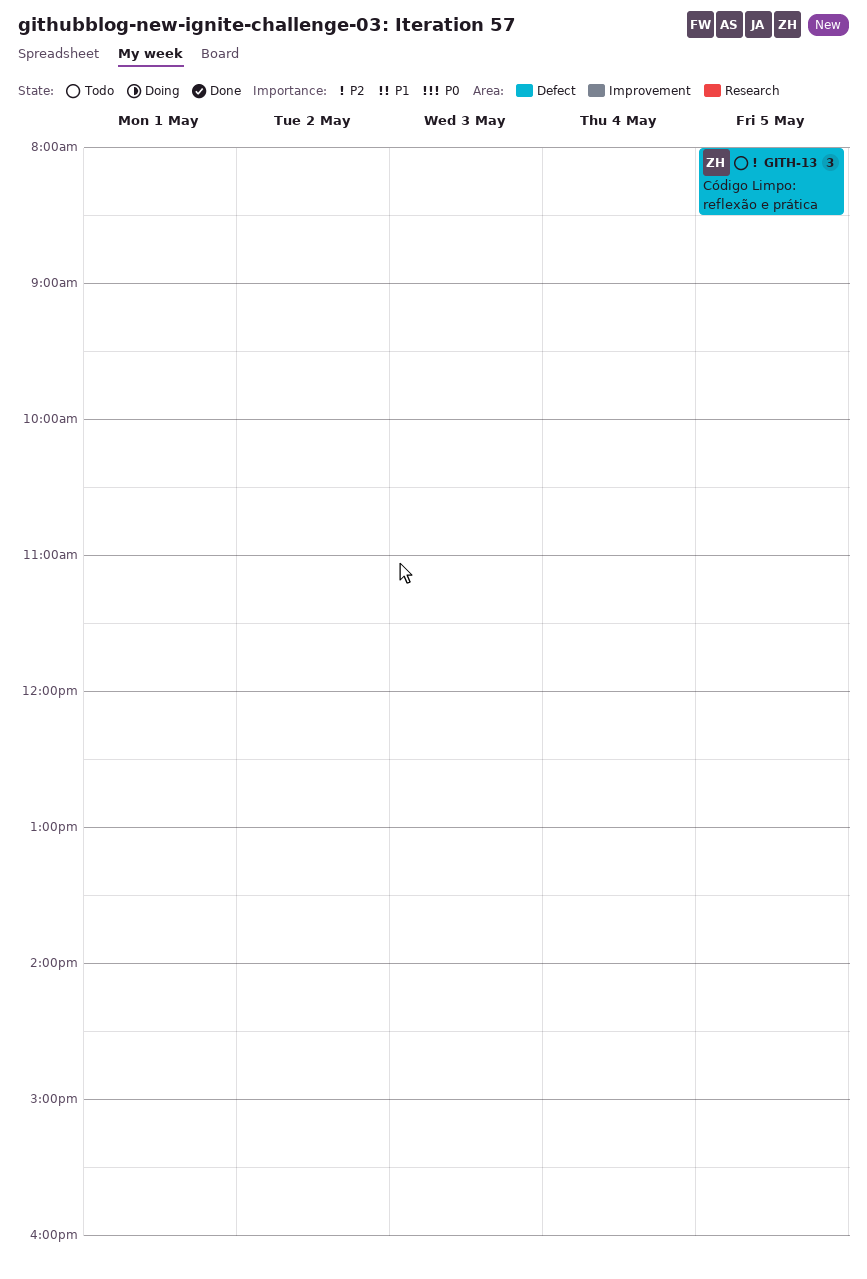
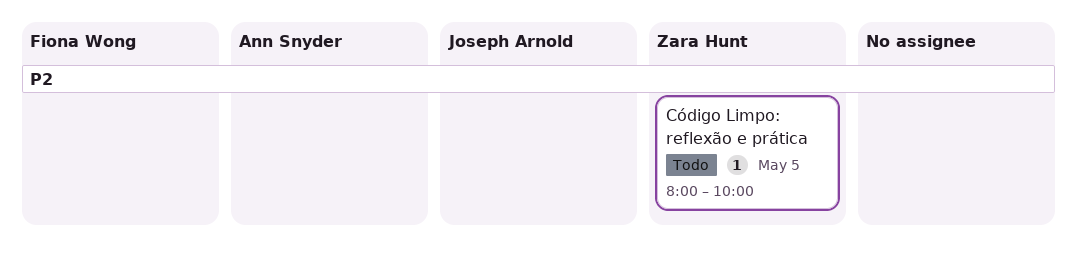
Código Limpo: reflexão e prática, estimate: 3 -> 1
Código Limpo: reflexão e prática, ends: 08:30 -> 10:00

